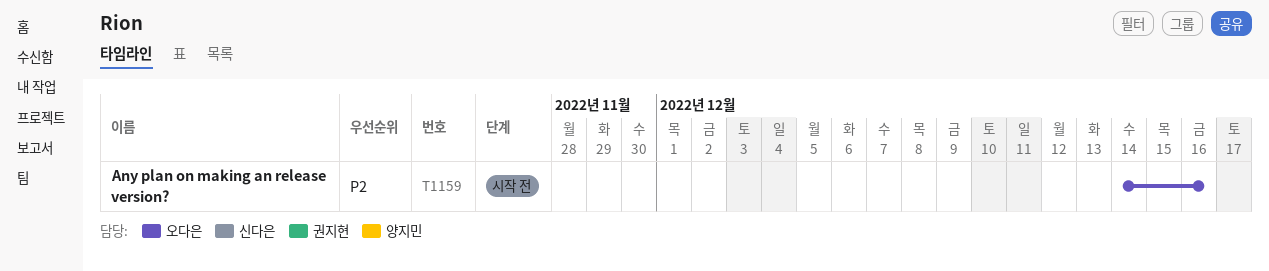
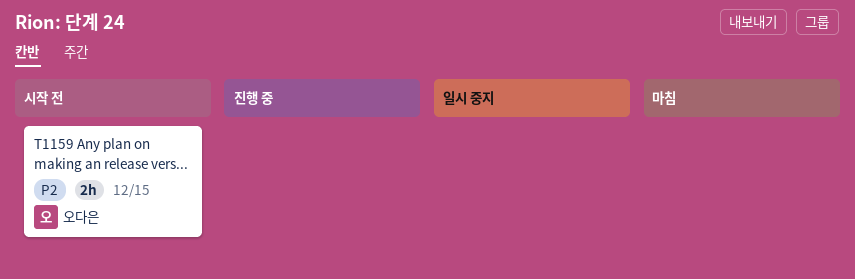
T1159, due: Dec 16 -> Dec 15

